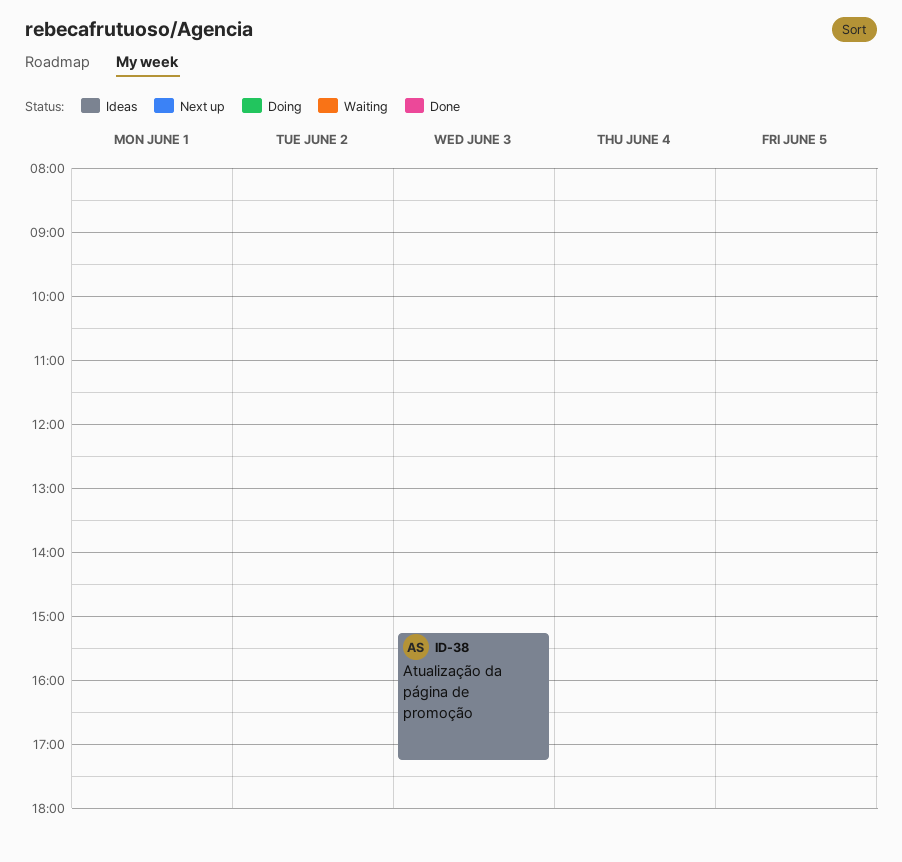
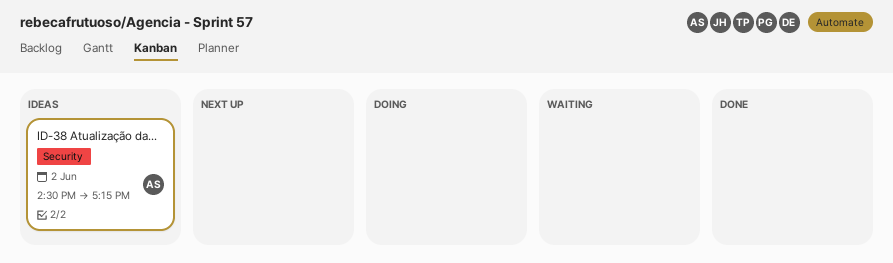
ID-38, day: Jun 3 -> Jun 2
ID-38, begins: 15:15 -> 14:30

